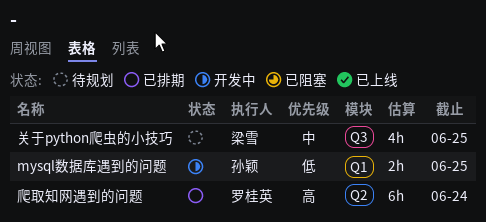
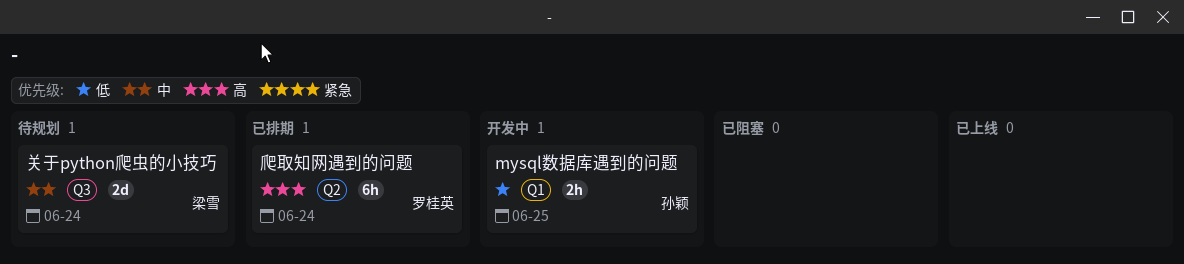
关于python爬虫的小技巧, estimate: 4h -> 2d
关于python爬虫的小技巧, due: Jun 25 -> Jun 24

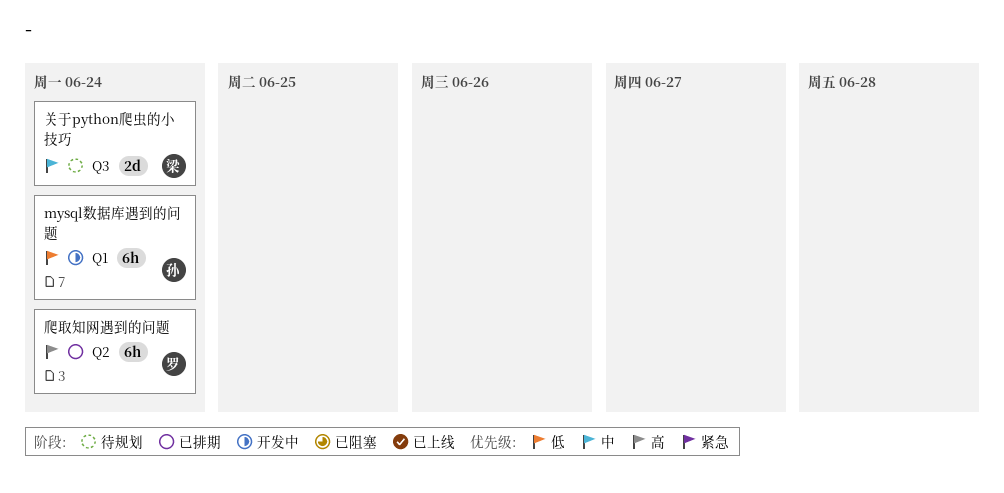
mysql数据库遇到的问题, estimate: 2h -> 6h
mysql数据库遇到的问题, due: Jun 25 -> Jun 24

